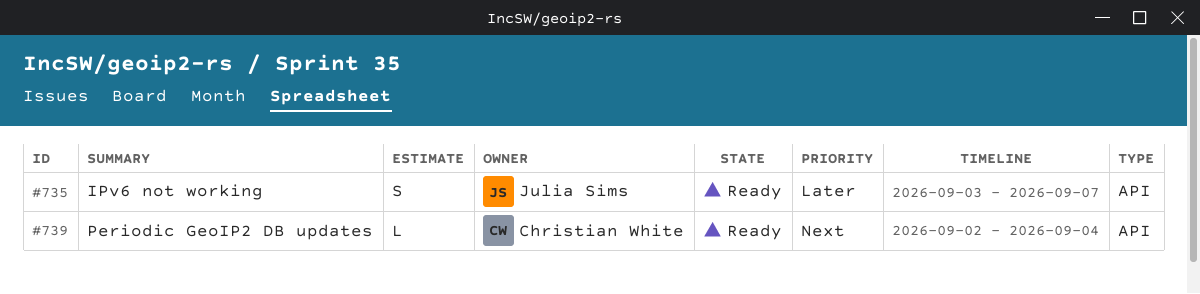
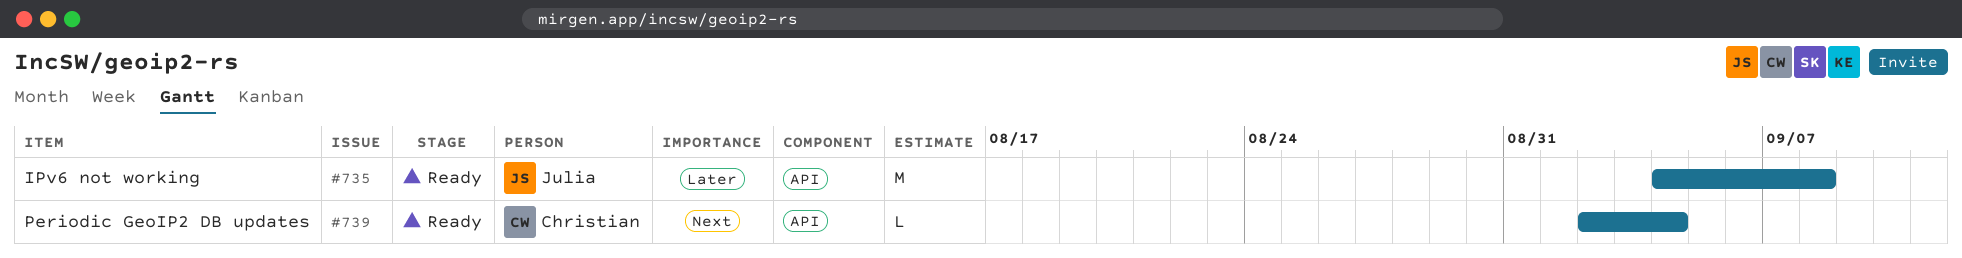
#735, estimate: S -> M
#735, start: Sep 3 -> Sep 4
#735, due: Sep 7 -> Sep 8

